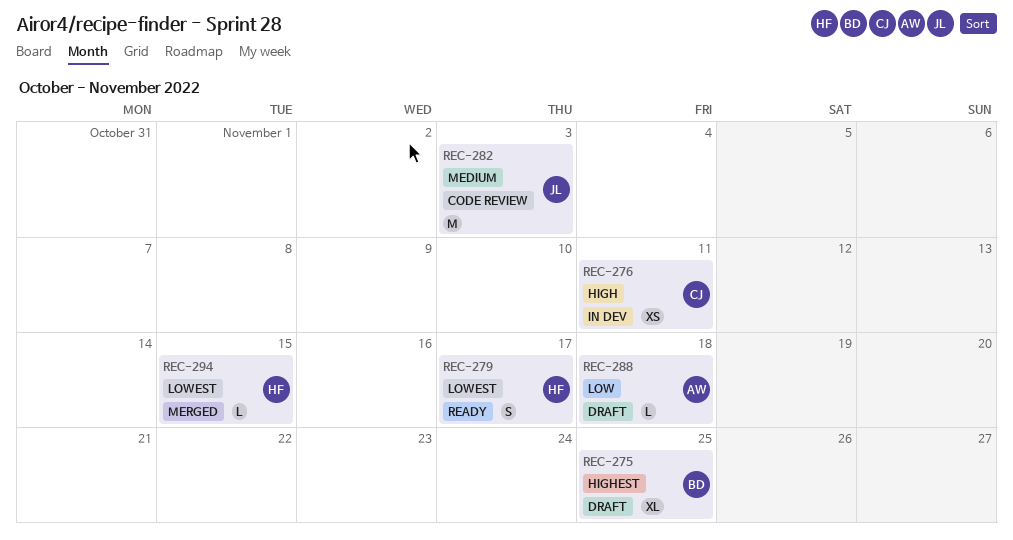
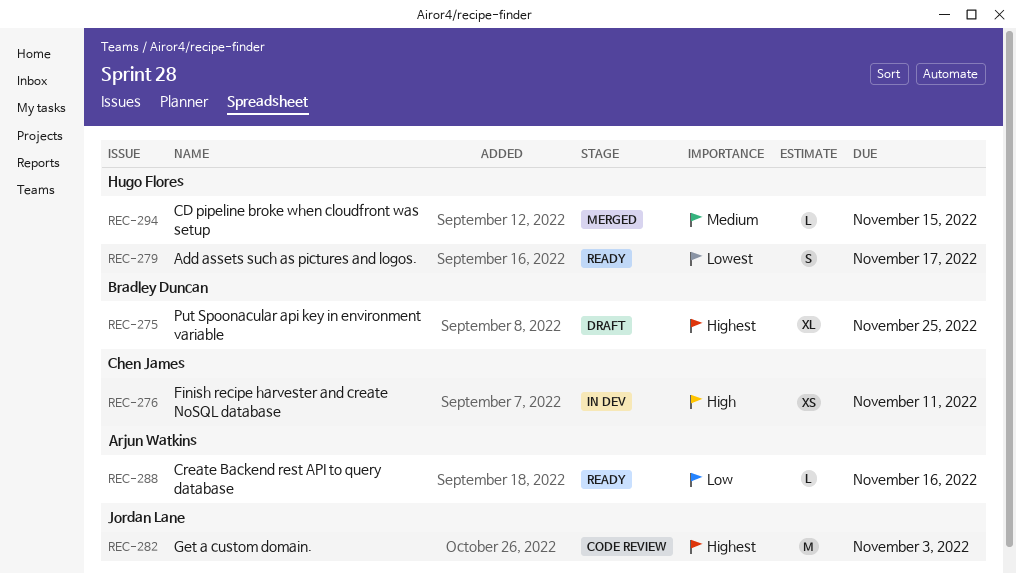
REC-282, priority: Medium -> Highest
REC-288, status: Draft -> Ready
REC-288, due: Nov 18 -> Nov 16
REC-294, priority: Lowest -> Medium

